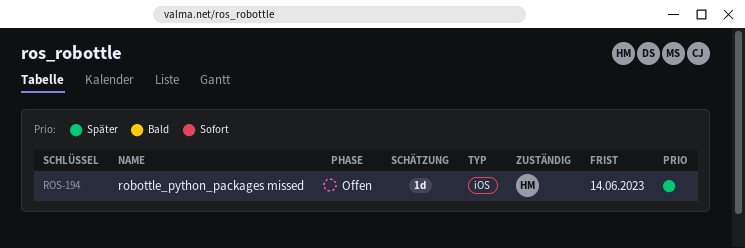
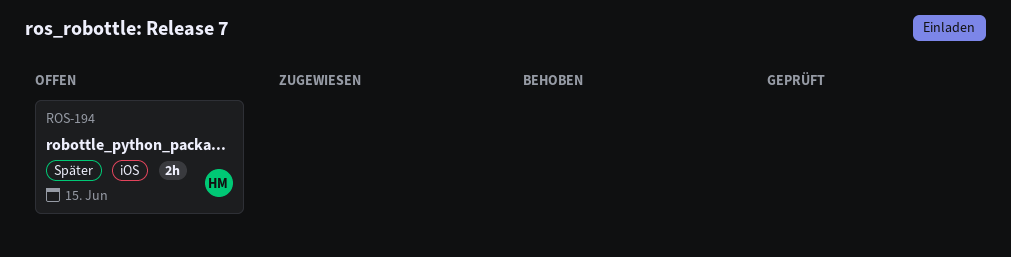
ROS-194, estimate: 1d -> 2h
ROS-194, due: Jun 14 -> Jun 15

